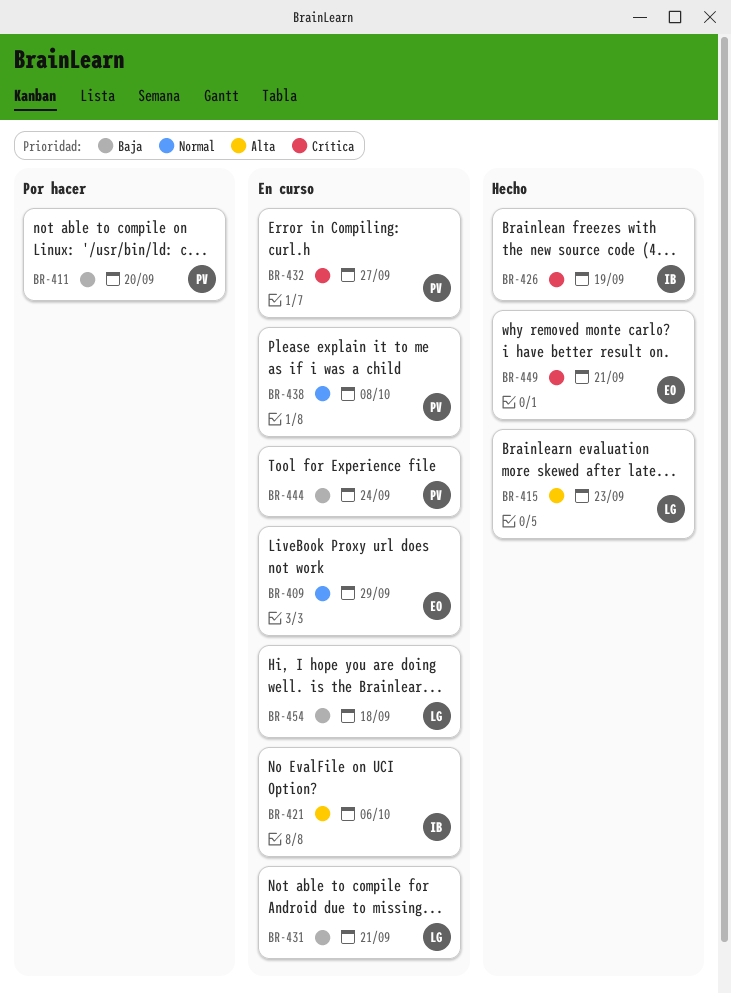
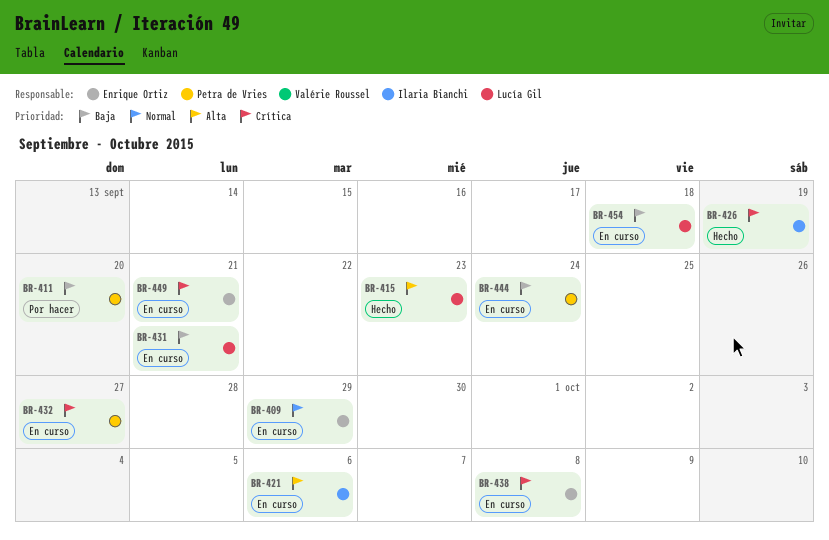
BR-438, owner: Petra de Vries -> Enrique Ortiz
BR-438, priority: Normal -> Crítica
BR-449, status: Hecho -> En curso

